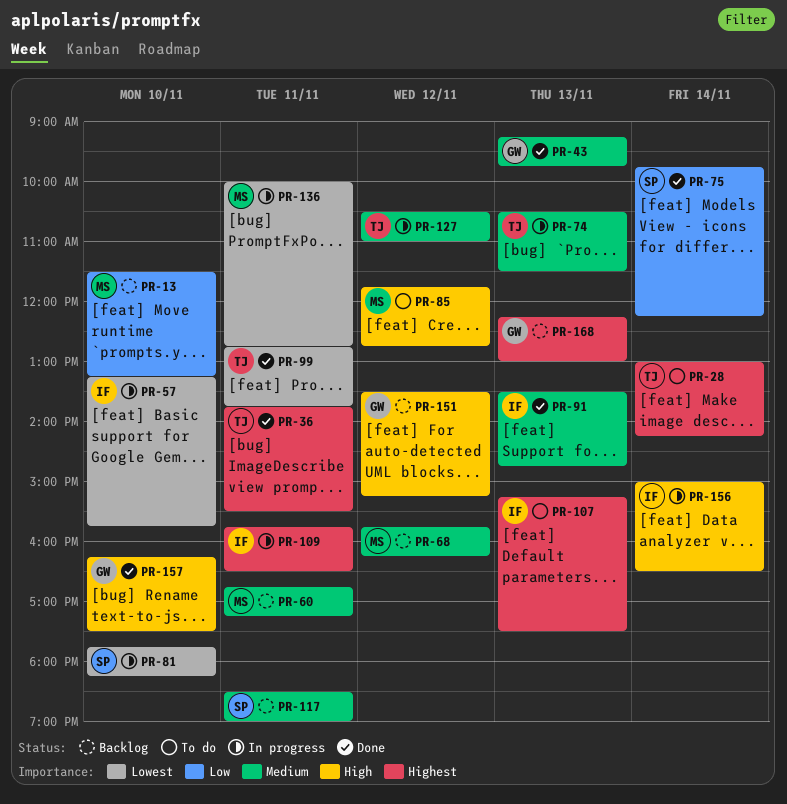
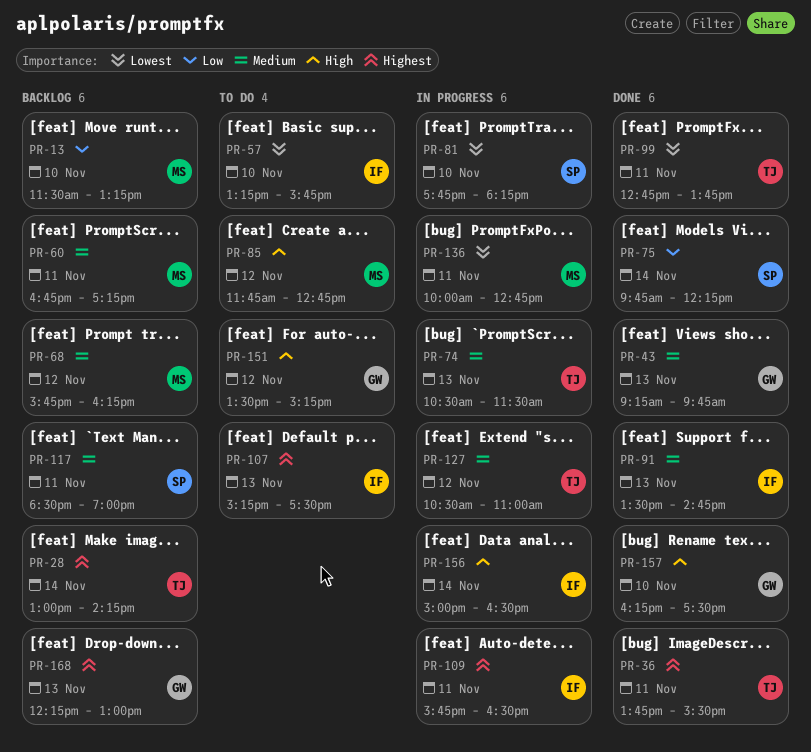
PR-28, status: To do -> Backlog
PR-57, status: In progress -> To do
PR-151, status: Backlog -> To do

